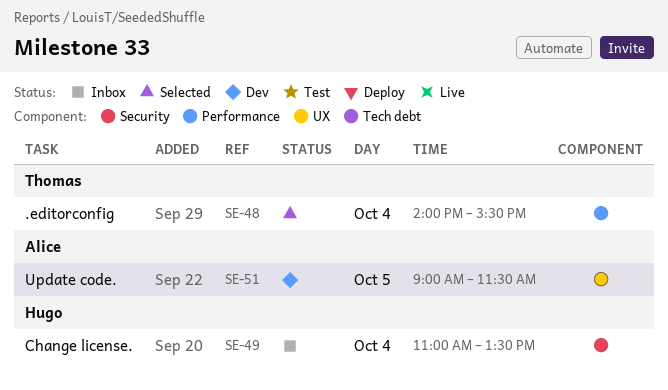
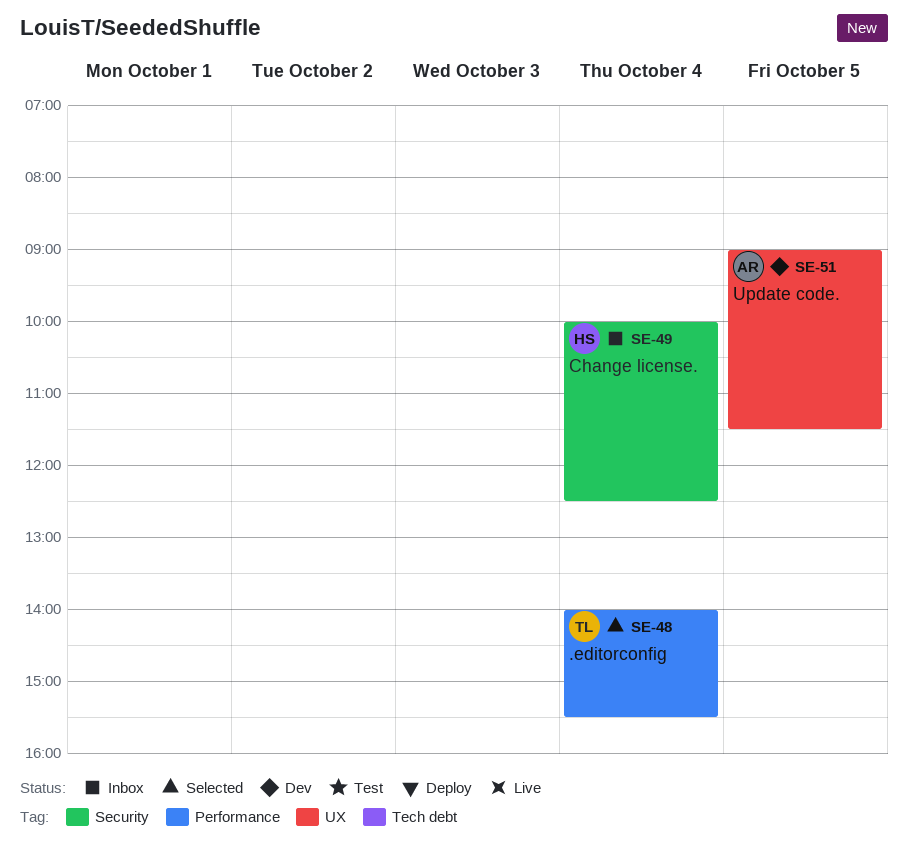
SE-49, begins: 11:00 -> 10:00
SE-49, ends: 13:30 -> 12:30

